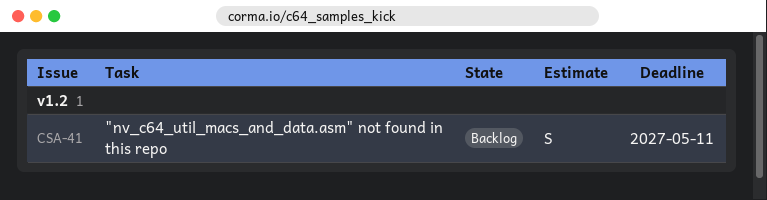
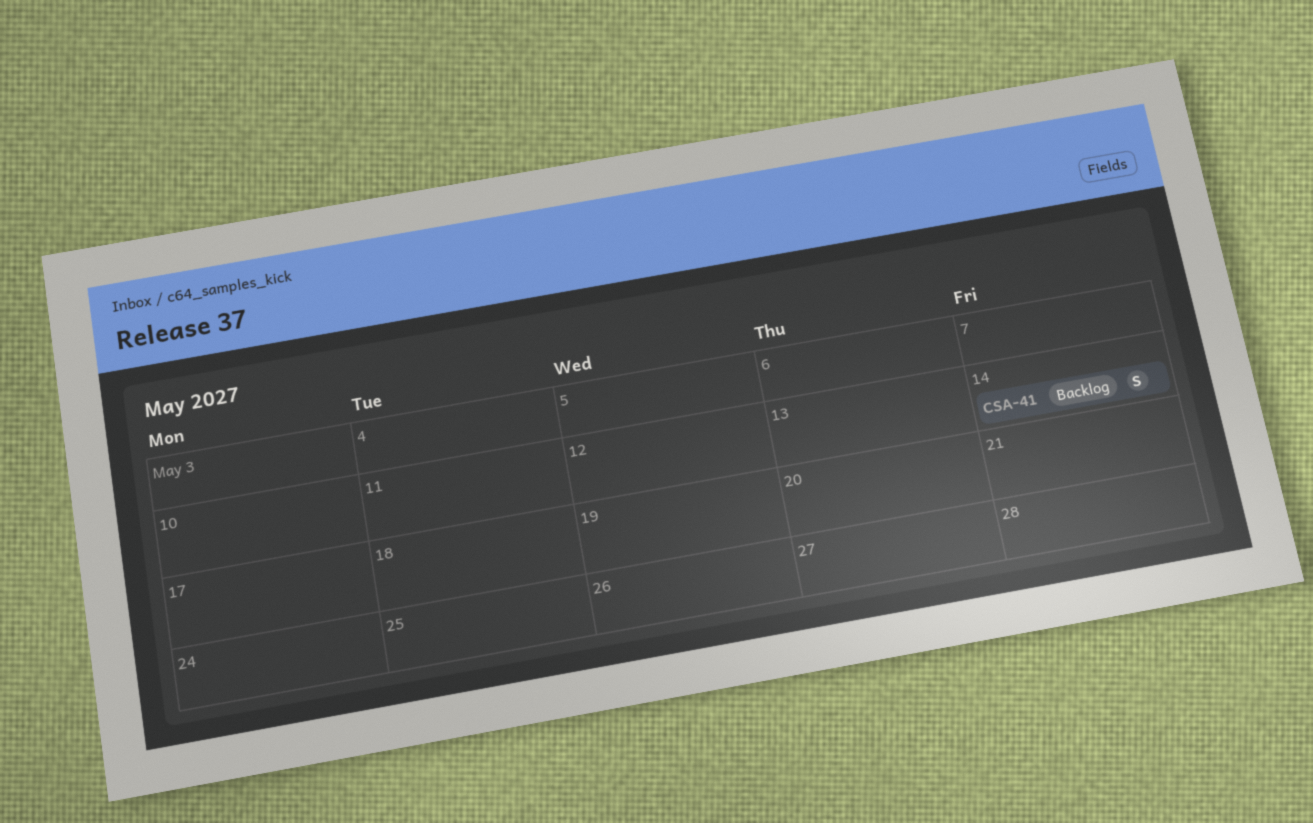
CSA-41, due: May 11 -> May 14

